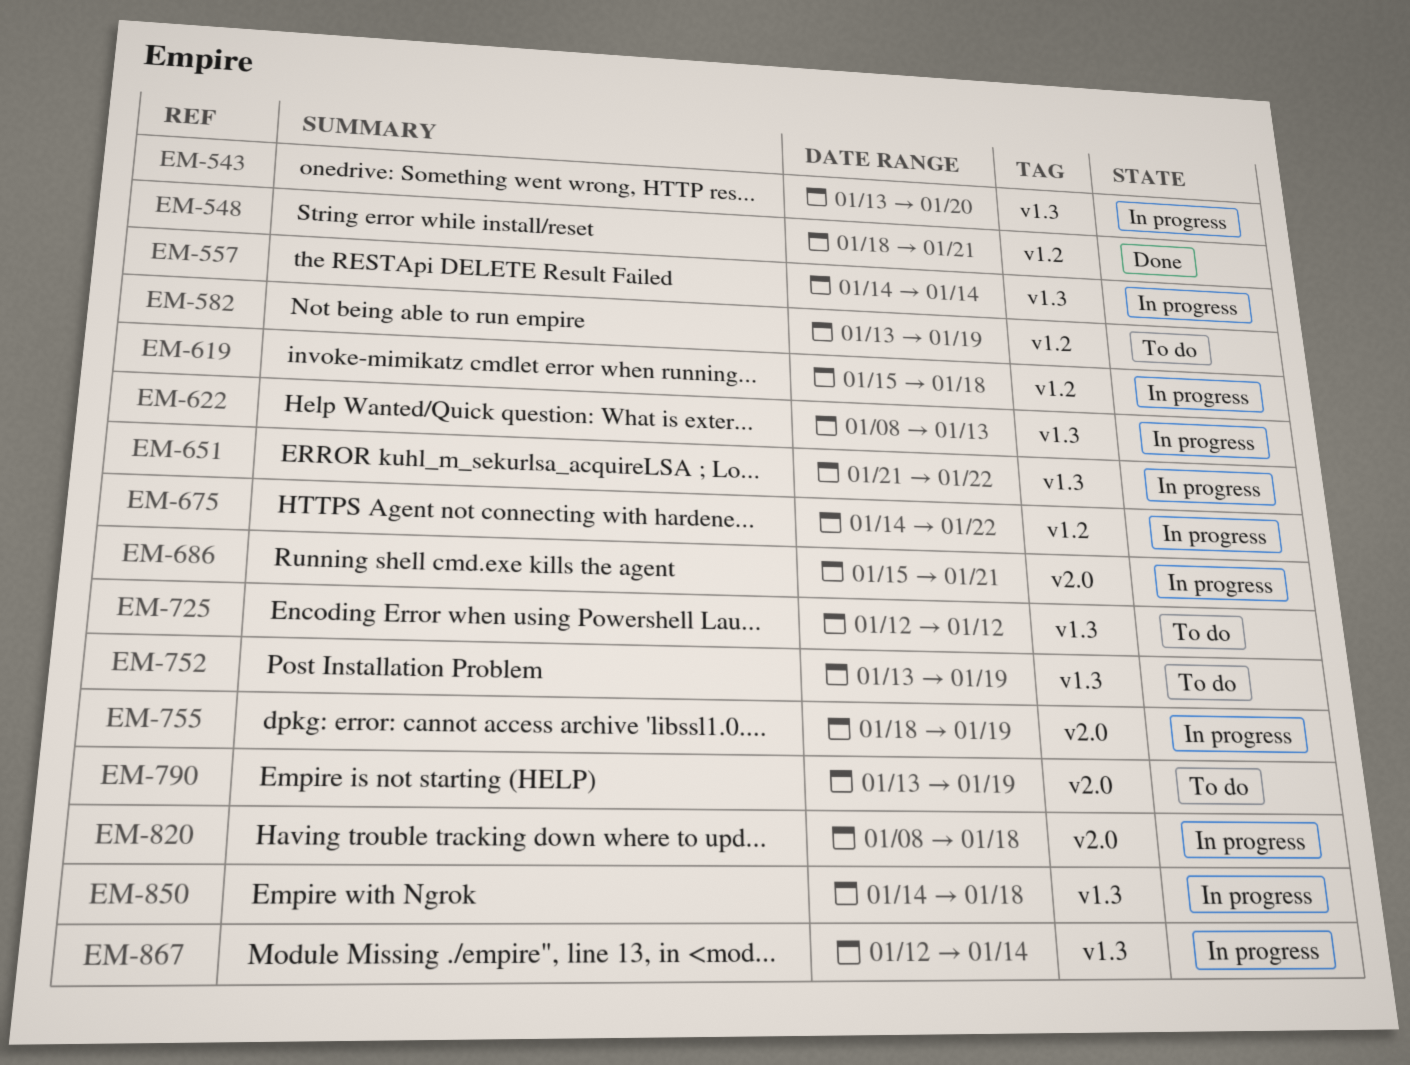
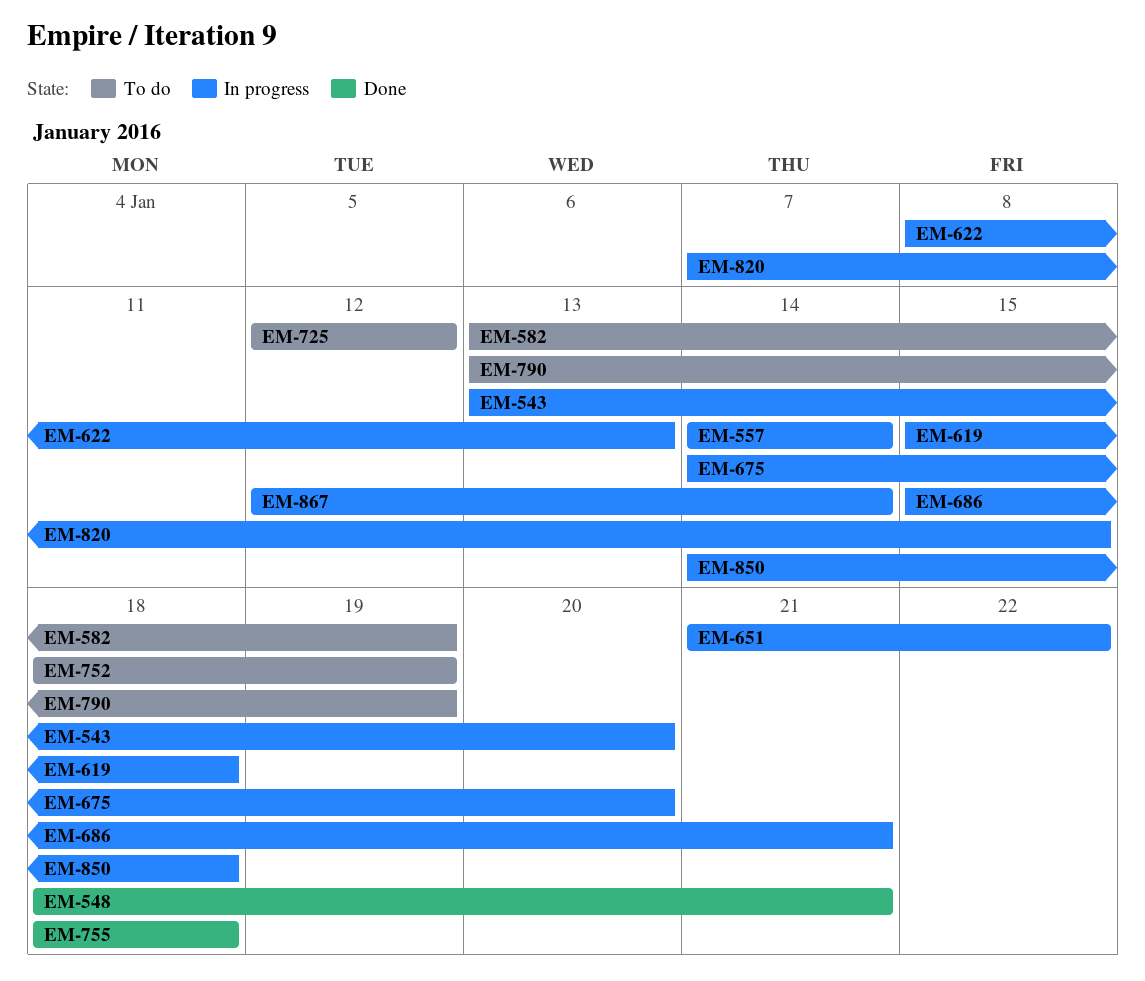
EM-675, due: Jan 22 -> Jan 20
EM-752, start: Jan 13 -> Jan 18
EM-755, status: In progress -> Done
EM-755, due: Jan 19 -> Jan 18
EM-820, start: Jan 8 -> Jan 7
EM-820, due: Jan 18 -> Jan 15

